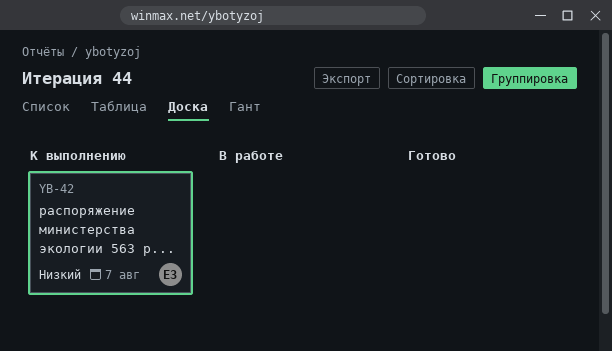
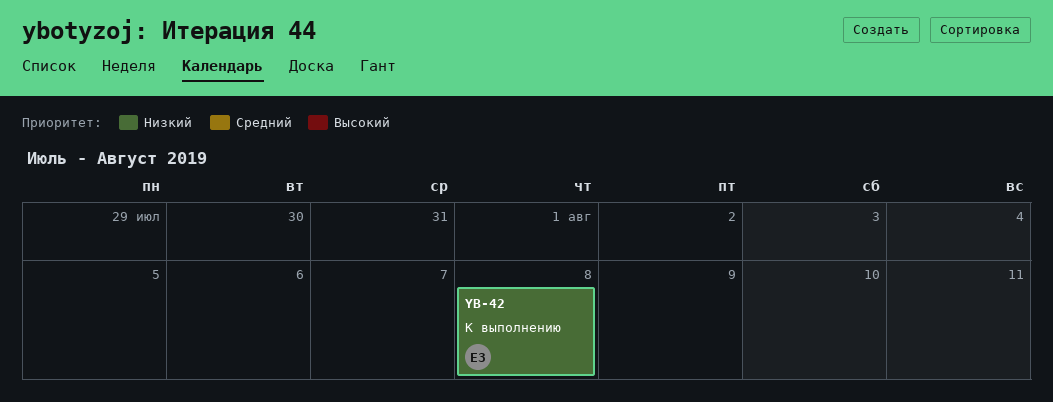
YB-42, due: Aug 7 -> Aug 8

